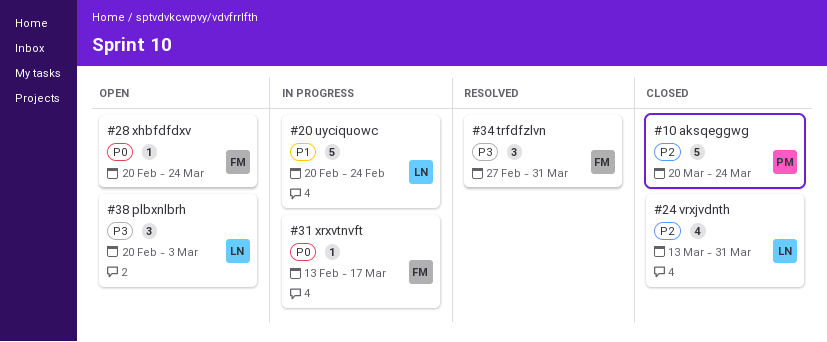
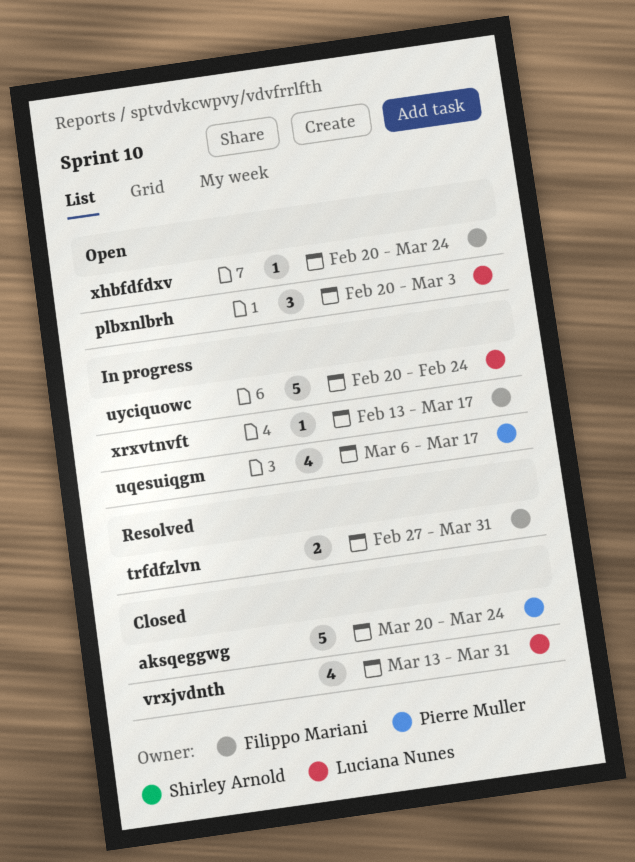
trfdfzlvn, estimate: 3 -> 2
uqesuiqgm: none -> present

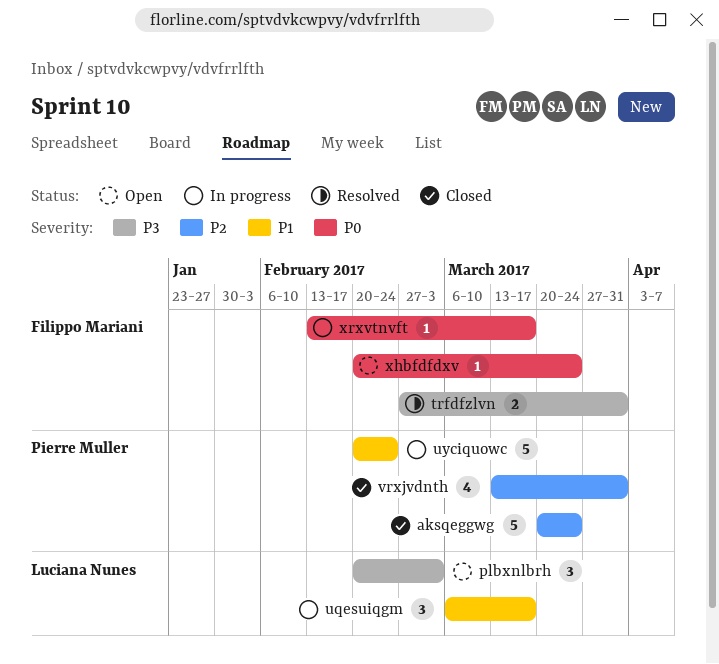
uqesuiqgm, owner: Pierre Muller -> Luciana Nunes
uqesuiqgm, estimate: 4 -> 3
uyciquowc, owner: Luciana Nunes -> Pierre Muller
vrxjvdnth, owner: Luciana Nunes -> Pierre Muller

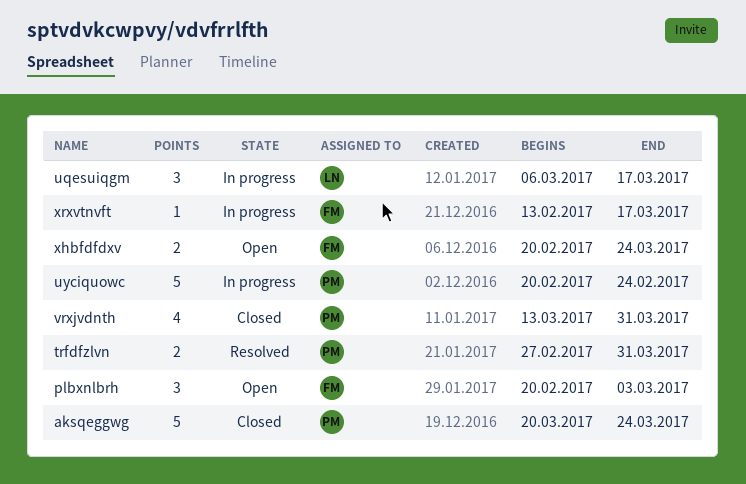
plbxnlbrh, owner: Luciana Nunes -> Filippo Mariani
trfdfzlvn, owner: Filippo Mariani -> Pierre Muller
xhbfdfdxv, estimate: 1 -> 2

